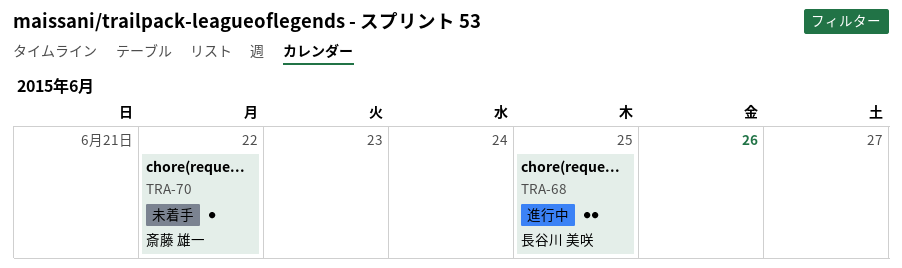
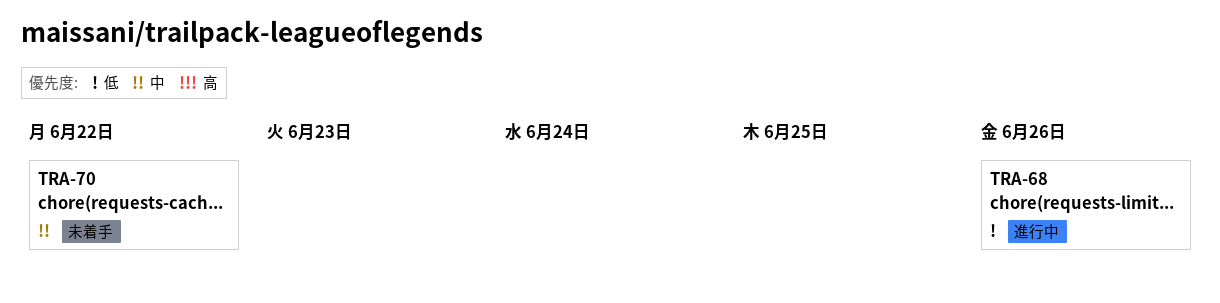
TRA-68, due: Jun 25 -> Jun 26

